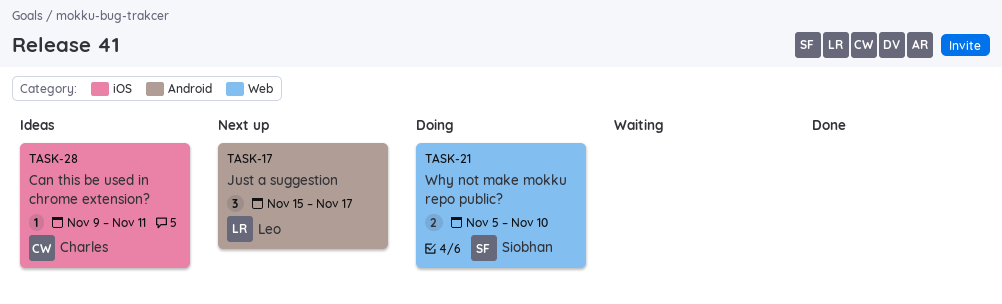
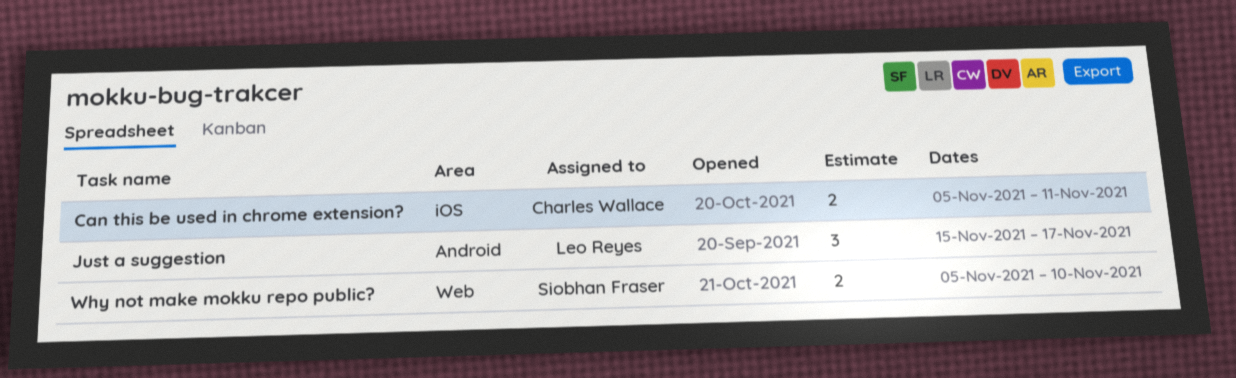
Can this be used in chrome extension?, estimate: 1 -> 2
Can this be used in chrome extension?, start: Nov 9 -> Nov 5

